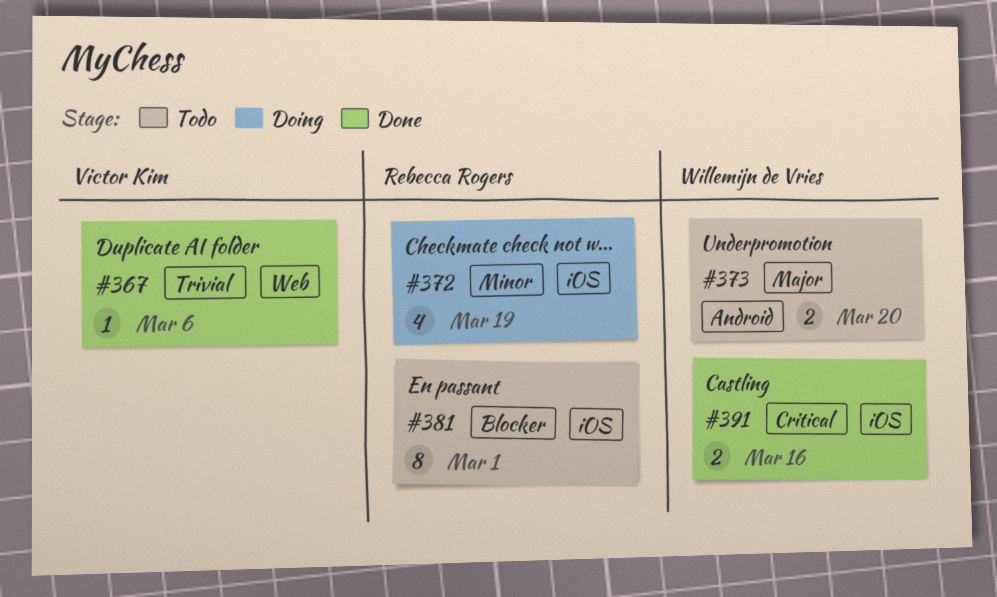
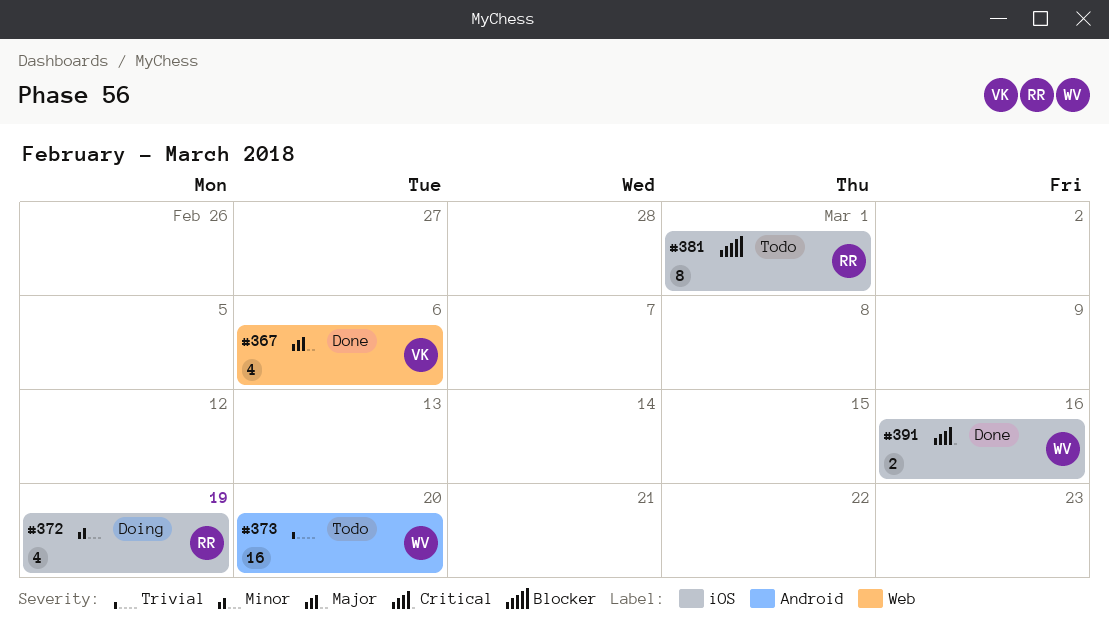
#367, priority: Trivial -> Major
#367, estimate: 1 -> 4
#373, priority: Major -> Trivial
#373, estimate: 2 -> 16

